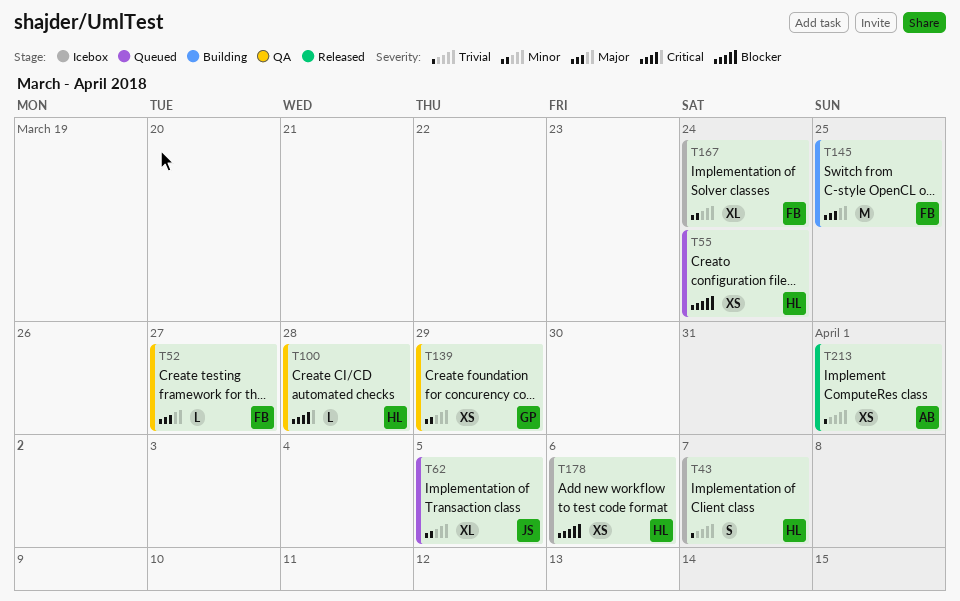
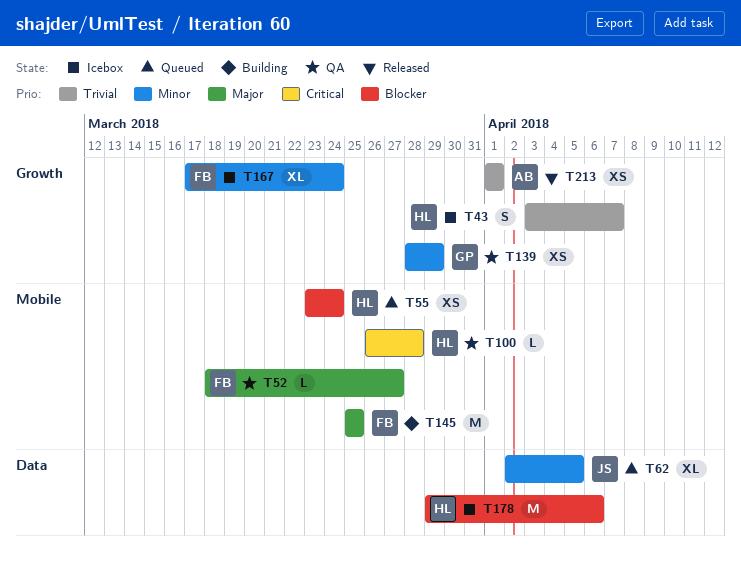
T178, estimate: XS -> M

